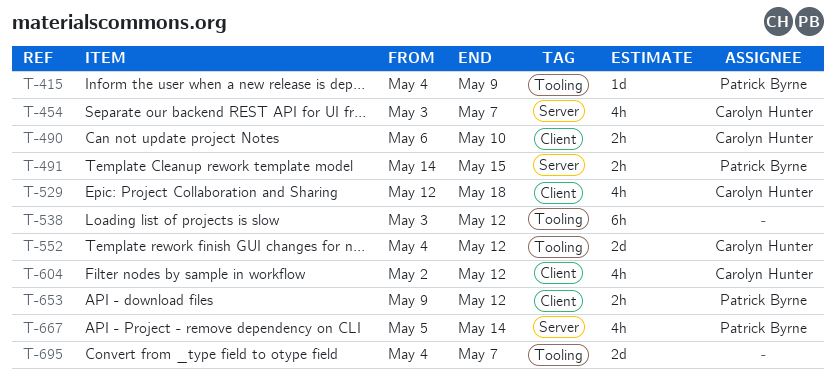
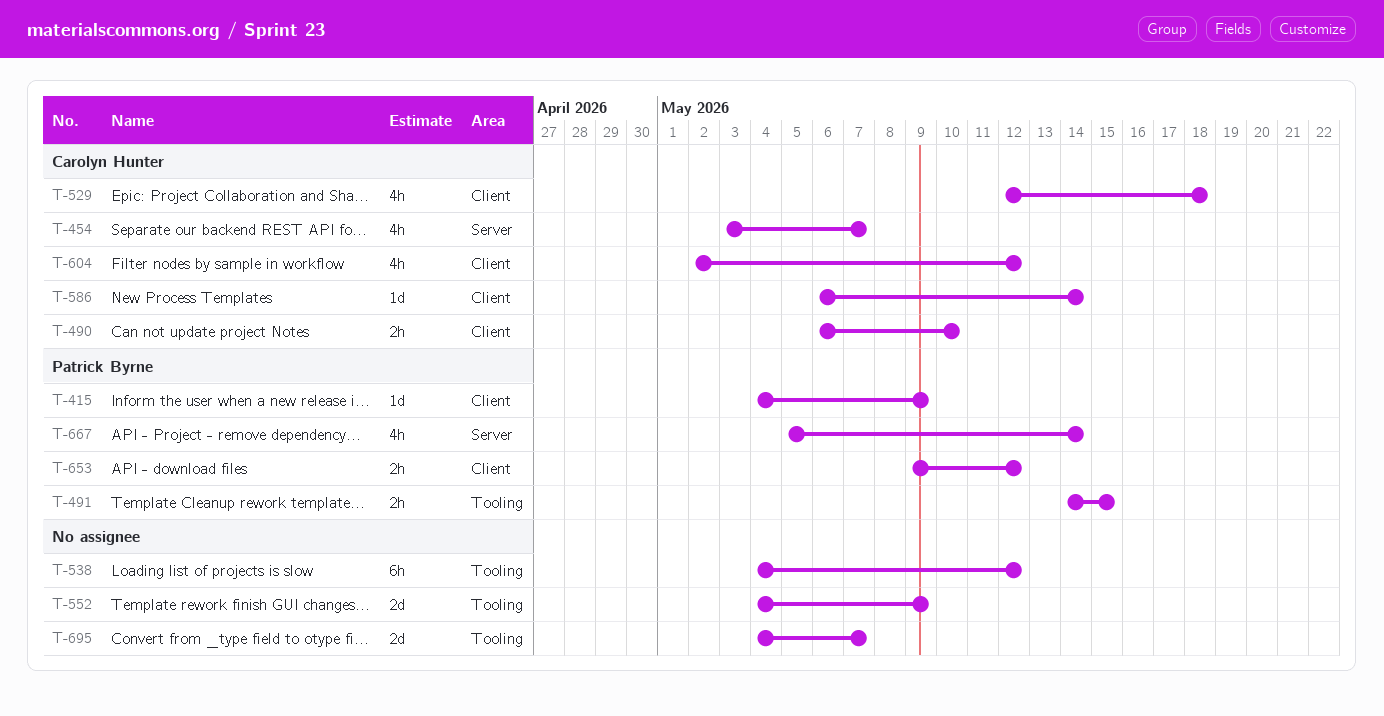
T-415, label: Tooling -> Client
T-491, label: Server -> Tooling
T-538, start: May 3 -> May 4
T-552, owner: Carolyn Hunter -> none
T-552, due: May 12 -> May 9
T-586: none -> present

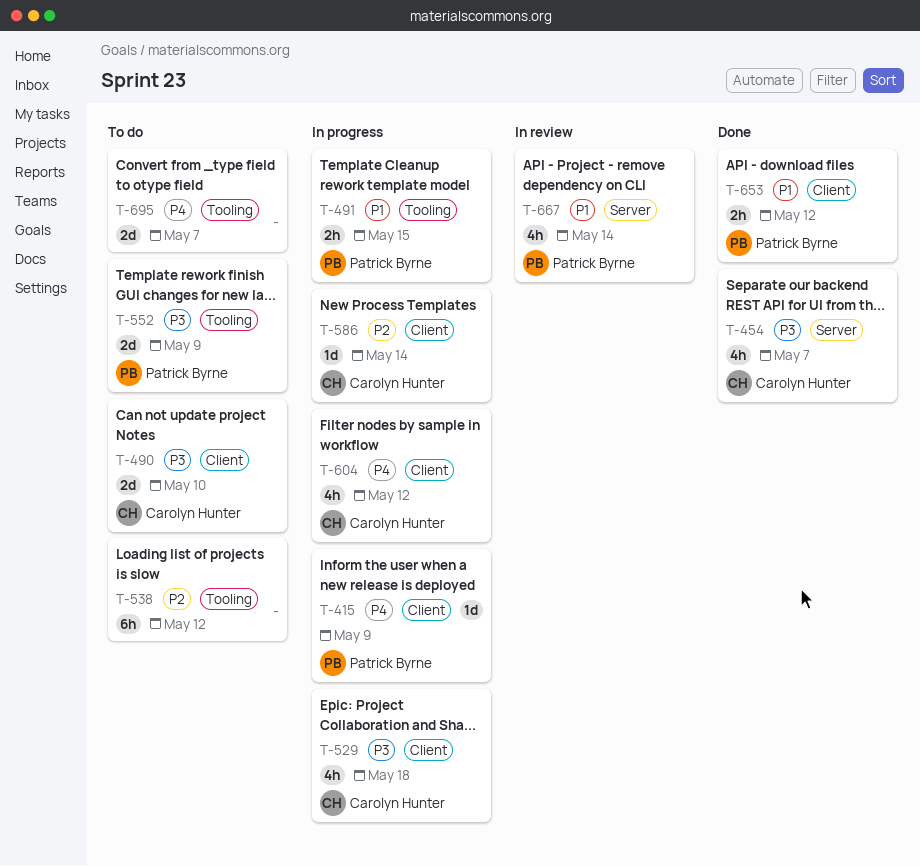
T-490, estimate: 2h -> 2d
T-552, owner: none -> Patrick Byrne

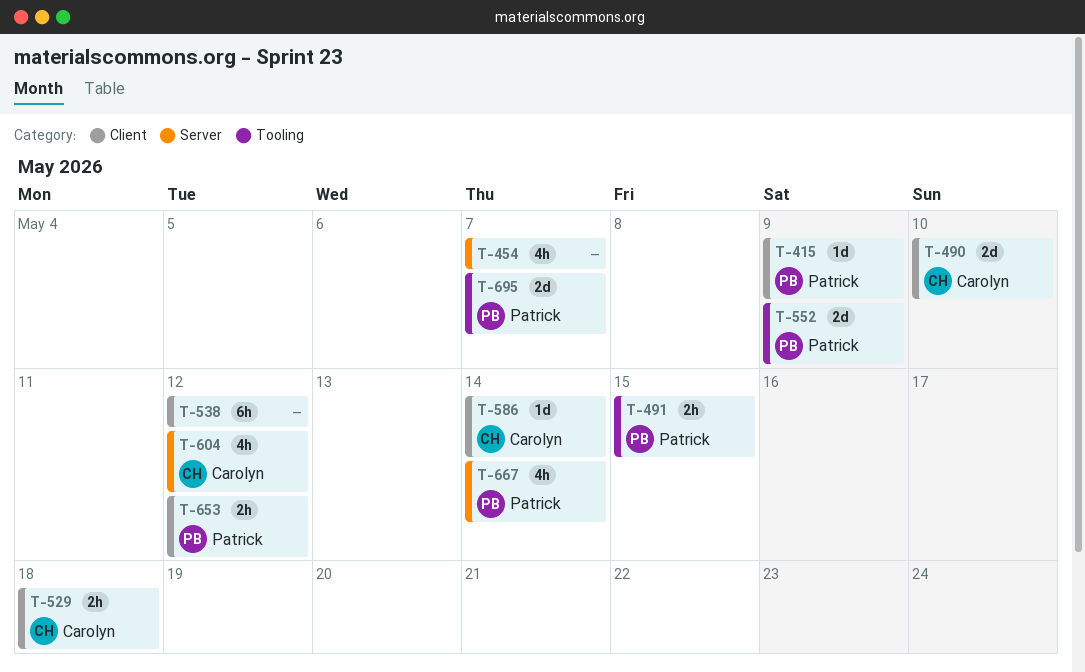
T-454, owner: Carolyn Hunter -> none
T-529, estimate: 4h -> 2h
T-538, label: Tooling -> Client
T-604, label: Client -> Server
T-695, owner: none -> Patrick Byrne

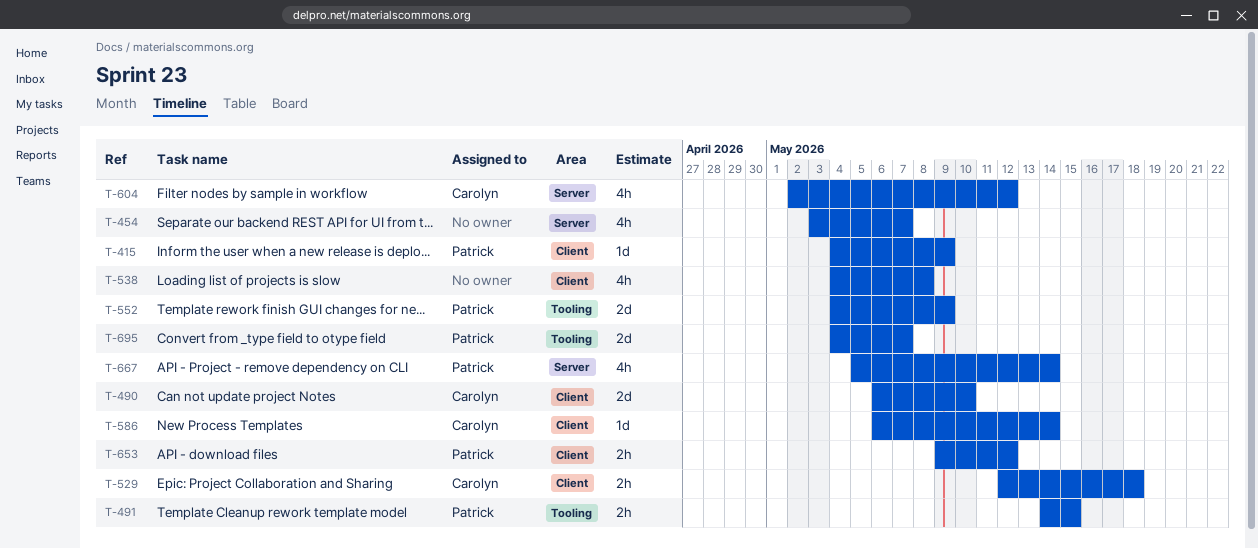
T-538, estimate: 6h -> 4h
T-538, due: May 12 -> May 8

